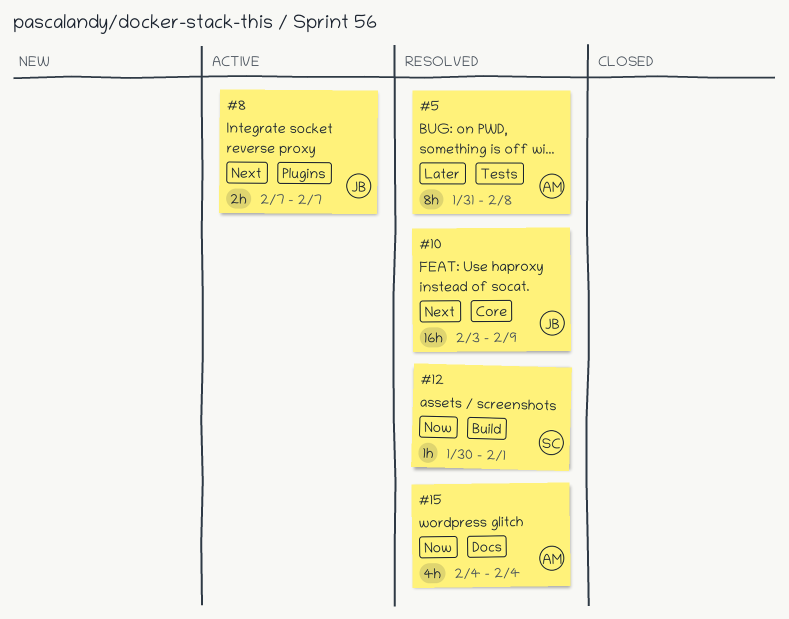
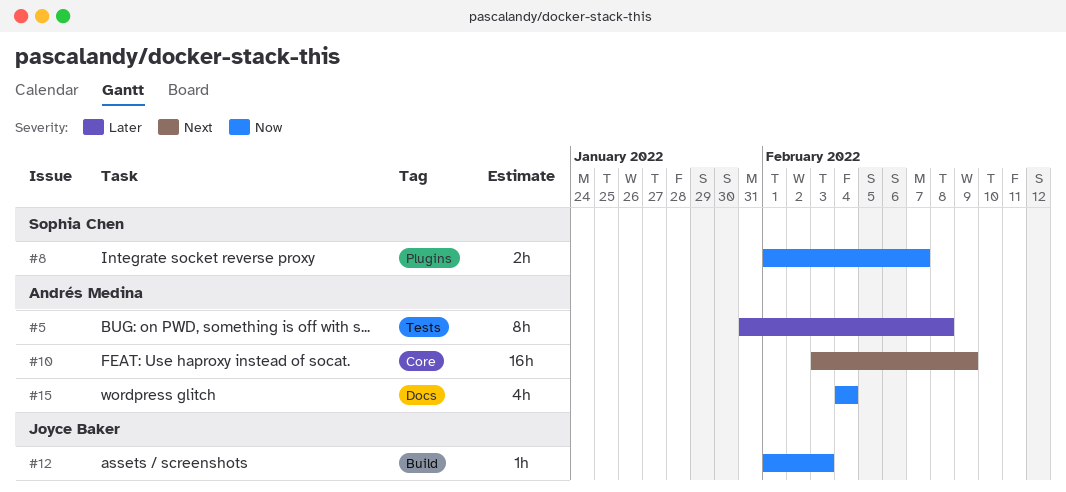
#8, owner: Joyce Baker -> Sophia Chen
#8, priority: Next -> Now
#8, start: Feb 7 -> Feb 1
#10, owner: Joyce Baker -> Andrés Medina
#12, owner: Sophia Chen -> Joyce Baker
#12, start: Jan 30 -> Feb 1
#12, due: Feb 1 -> Feb 3

